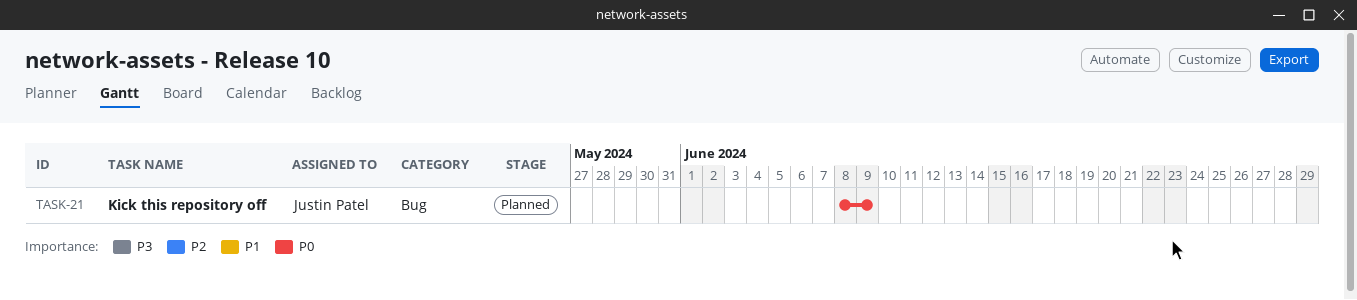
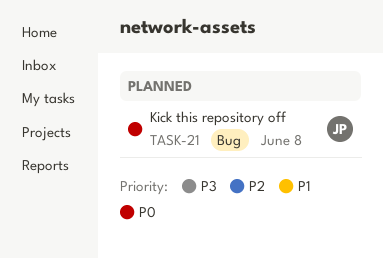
TASK-21, due: Jun 9 -> Jun 8

